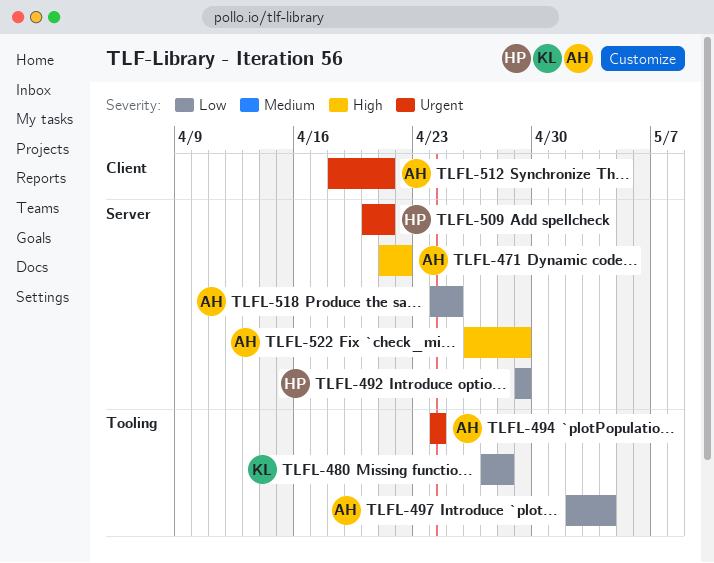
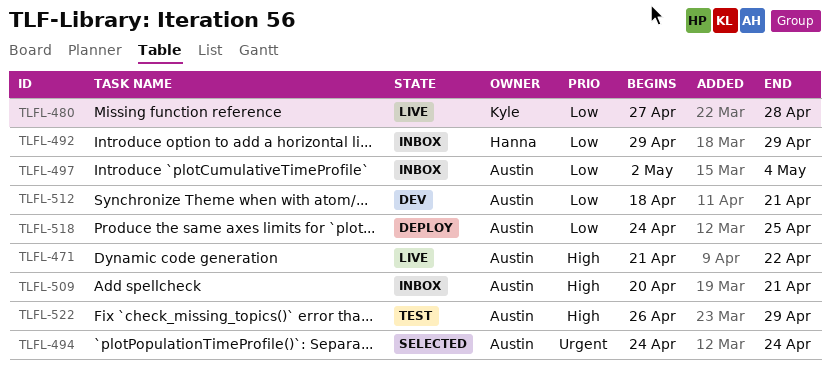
TLFL-509, owner: Hanna -> Austin
TLFL-509, priority: Urgent -> High
TLFL-512, priority: Urgent -> Low

